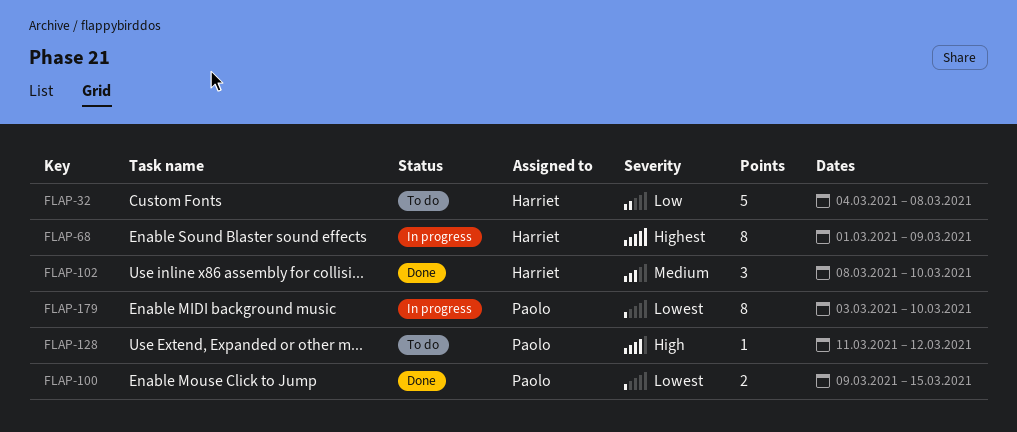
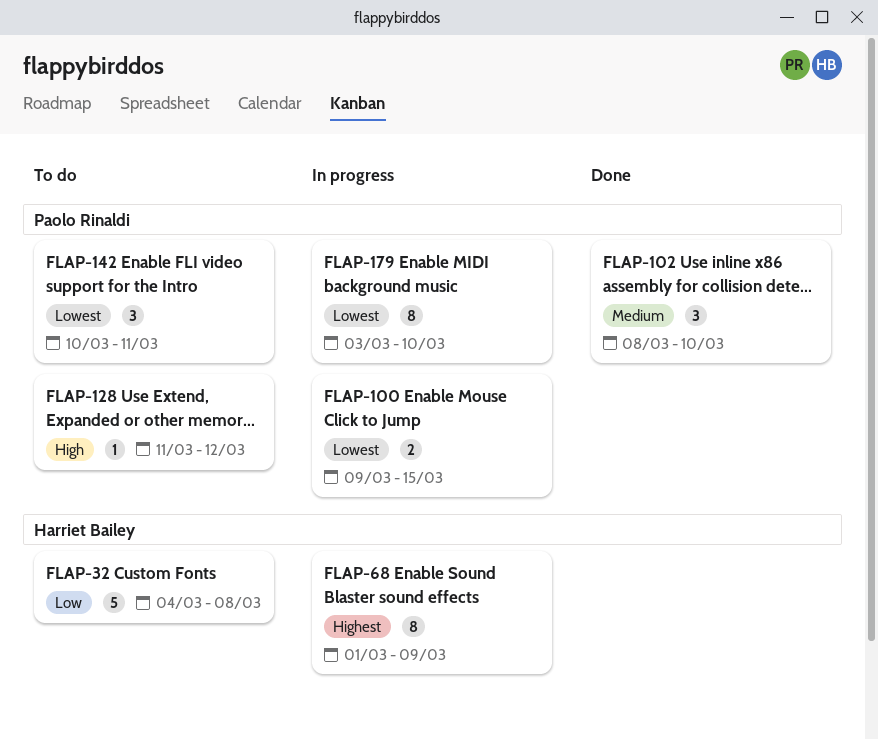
FLAP-100, status: Done -> In progress
FLAP-102, owner: Harriet Bailey -> Paolo Rinaldi
FLAP-142: none -> present

